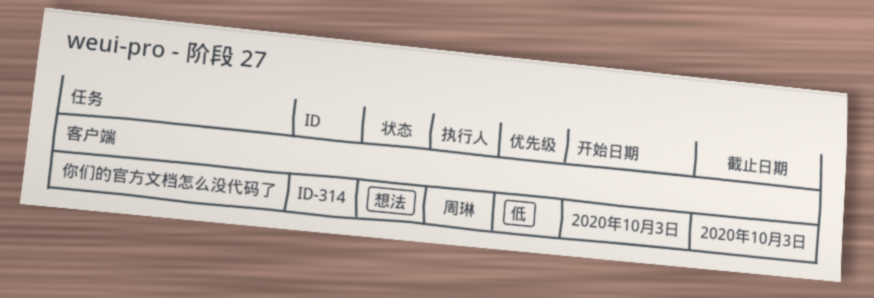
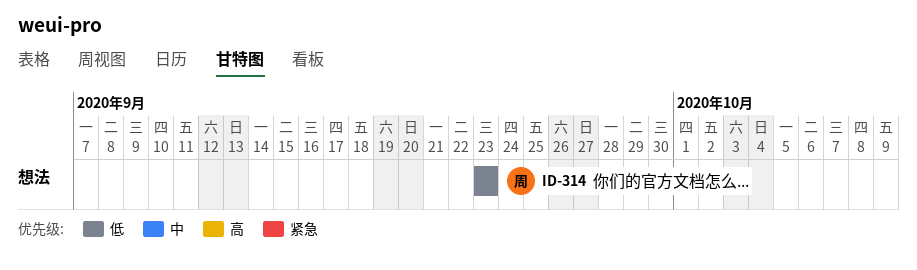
ID-314, start: Oct 3 -> Sep 23
ID-314, due: Oct 3 -> Sep 23

